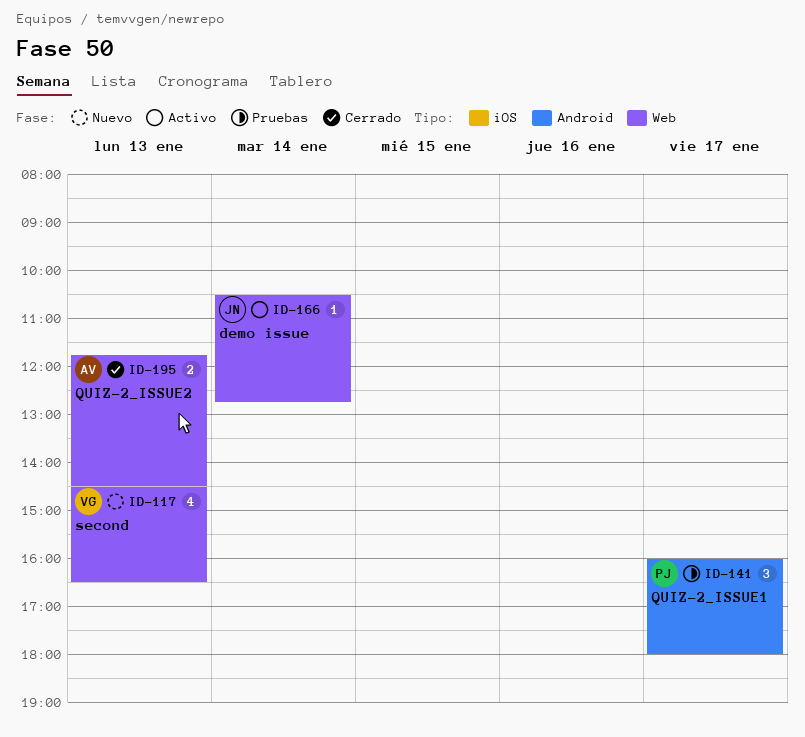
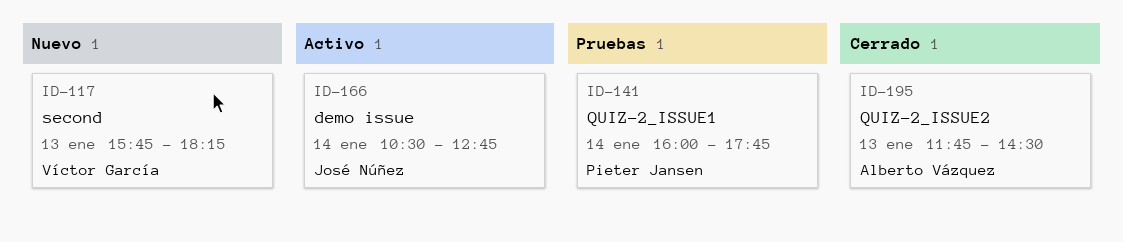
ID-117, begins: 14:30 -> 15:45
ID-117, ends: 16:30 -> 18:15
ID-141, day: Jan 17 -> Jan 14
ID-141, ends: 18:00 -> 17:45

